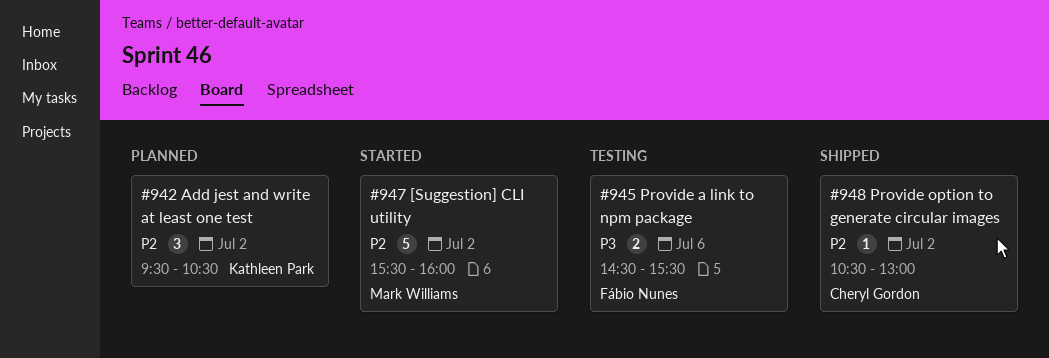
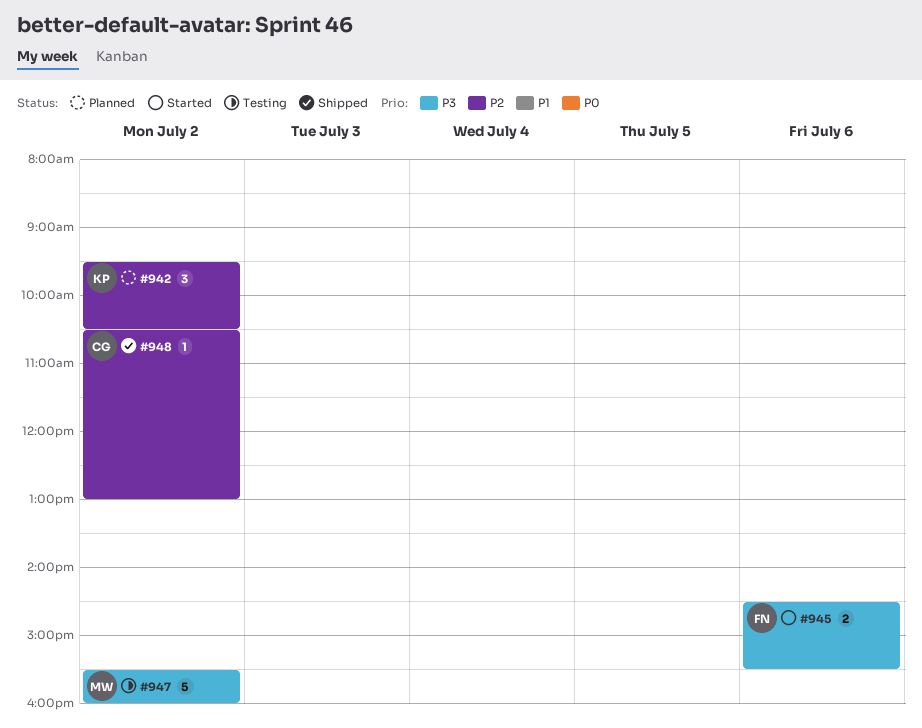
#945, status: Testing -> Started
#947, status: Started -> Testing
#947, priority: P2 -> P3

